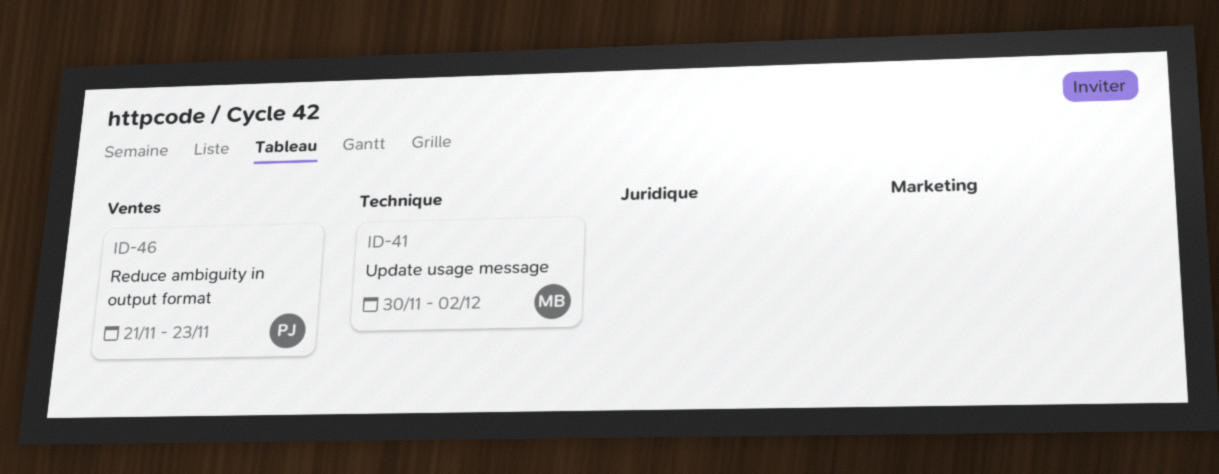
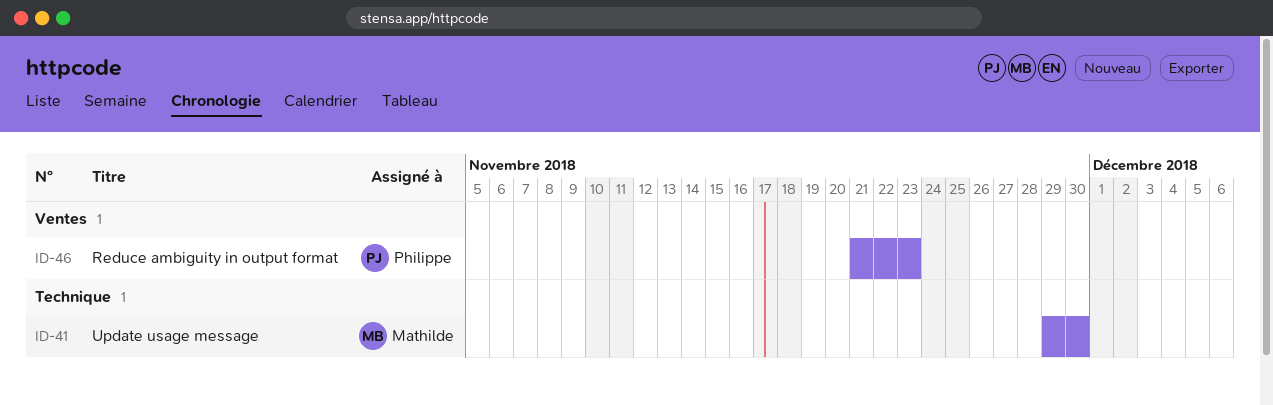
ID-41, start: Nov 30 -> Nov 29
ID-41, due: Dec 2 -> Nov 30

